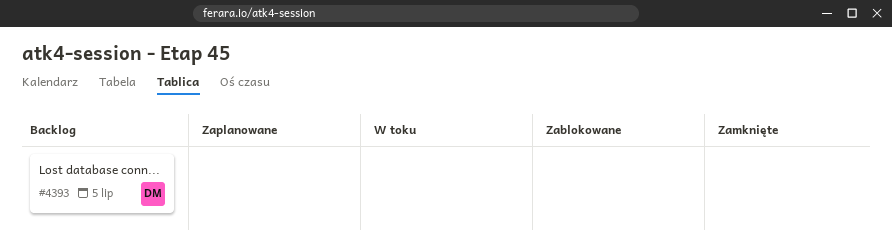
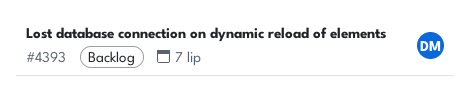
#4393, due: Jul 5 -> Jul 7

